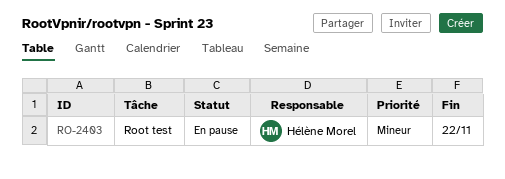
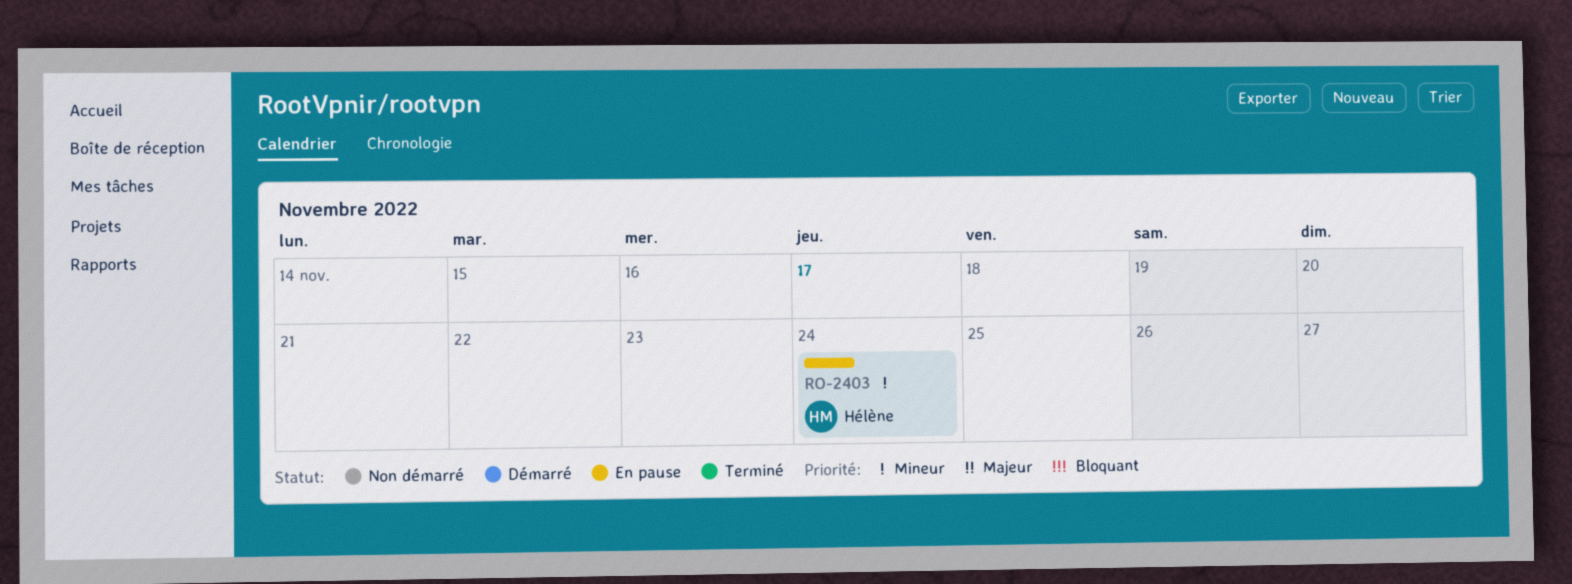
RO-2403, due: Nov 22 -> Nov 24

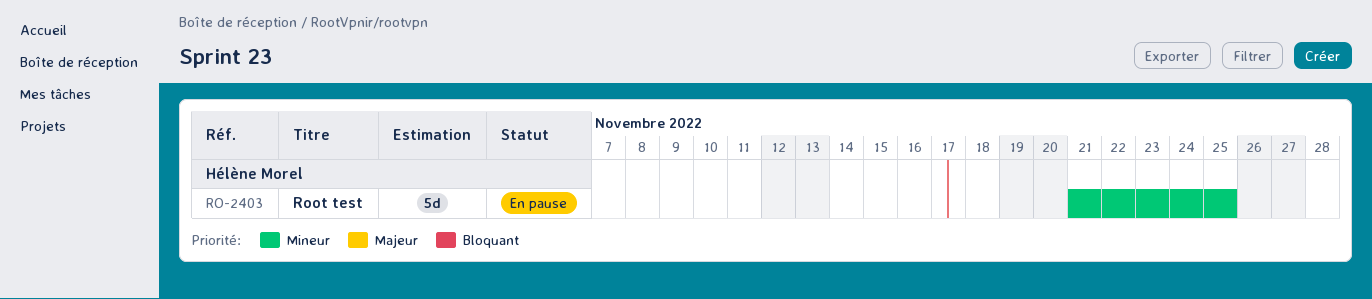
RO-2403, due: Nov 24 -> Nov 25

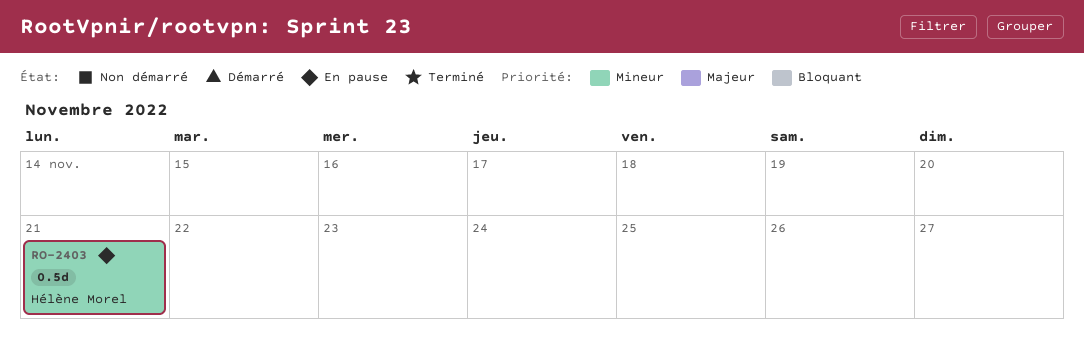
RO-2403, estimate: 5d -> 0.5d
RO-2403, due: Nov 25 -> Nov 21

